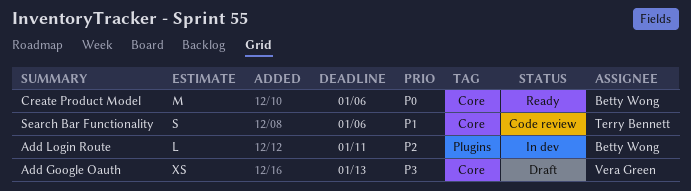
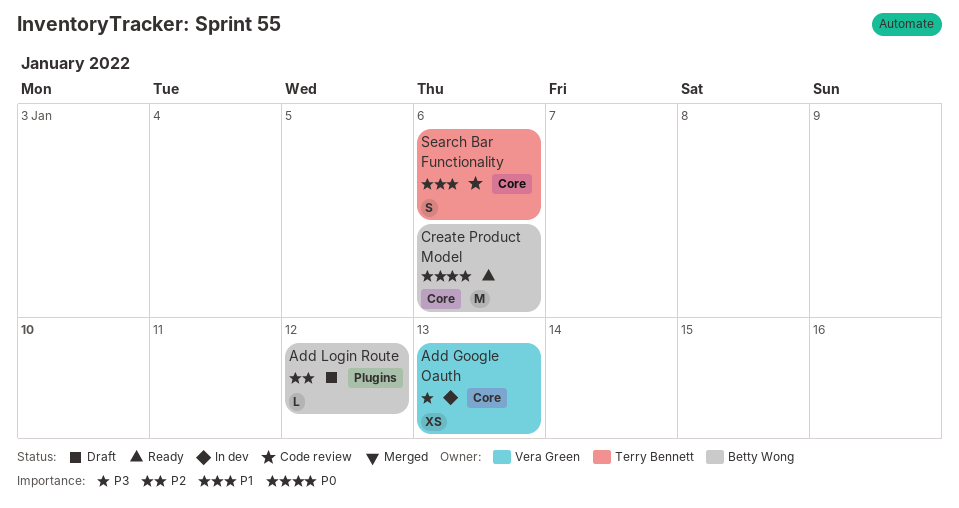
Add Google Oauth, status: Draft -> In dev
Add Login Route, status: In dev -> Draft
Add Login Route, due: Jan 11 -> Jan 12

